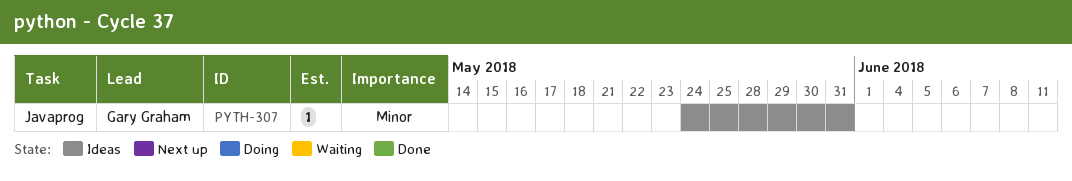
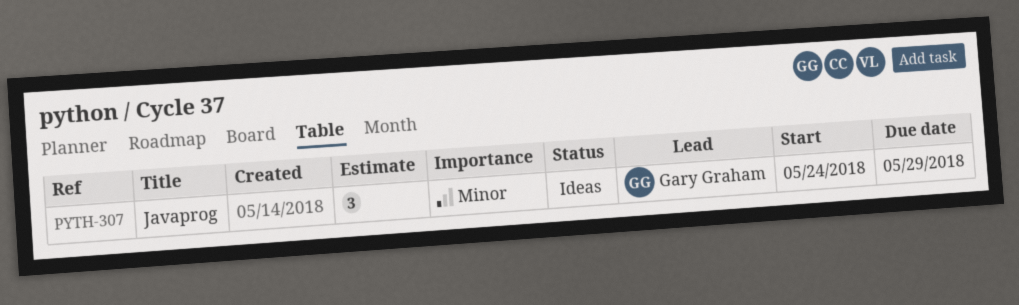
PYTH-307, estimate: 1 -> 3
PYTH-307, due: May 31 -> May 29

